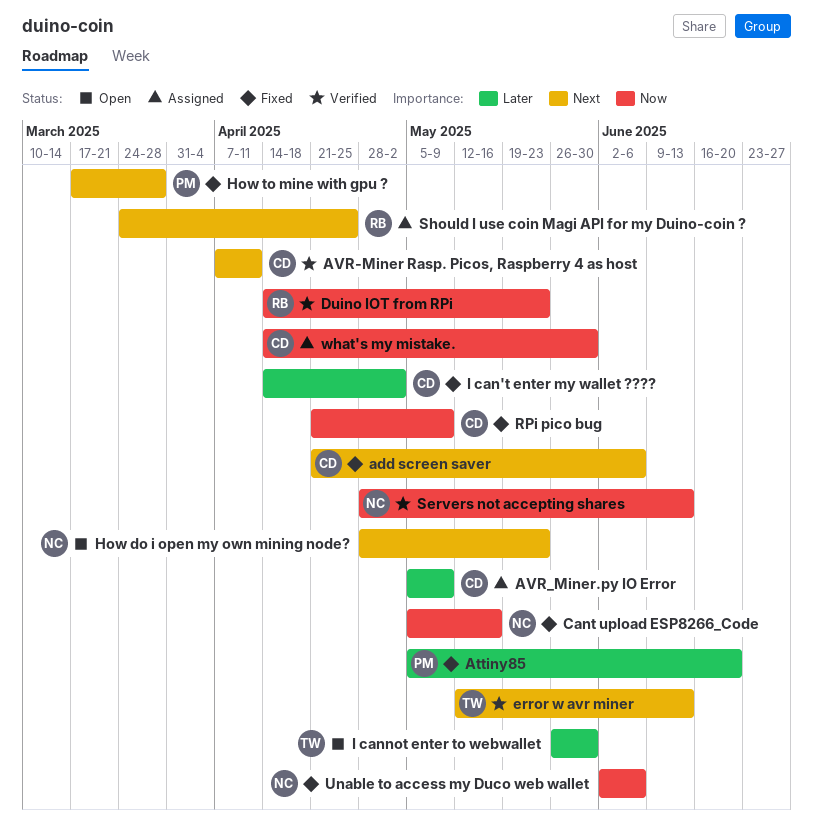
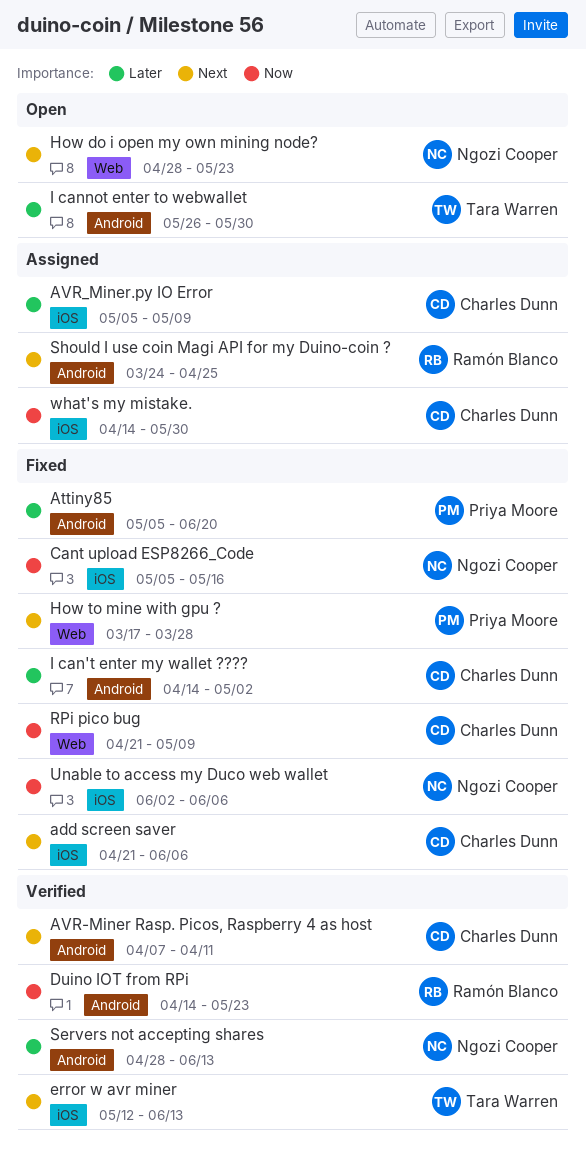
Servers not accepting shares, priority: Now -> Later

